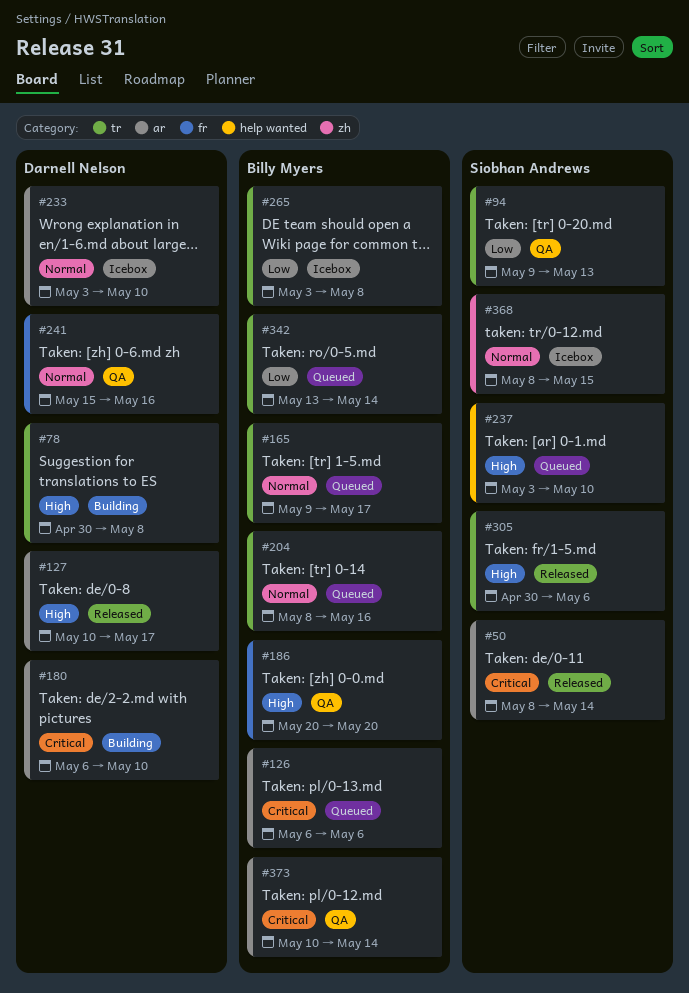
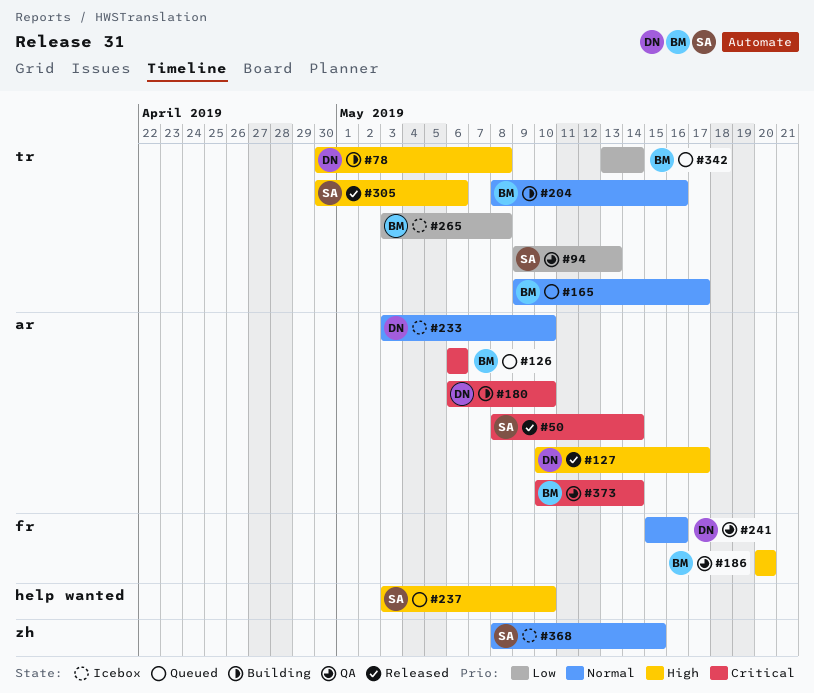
#204, status: Queued -> Building

